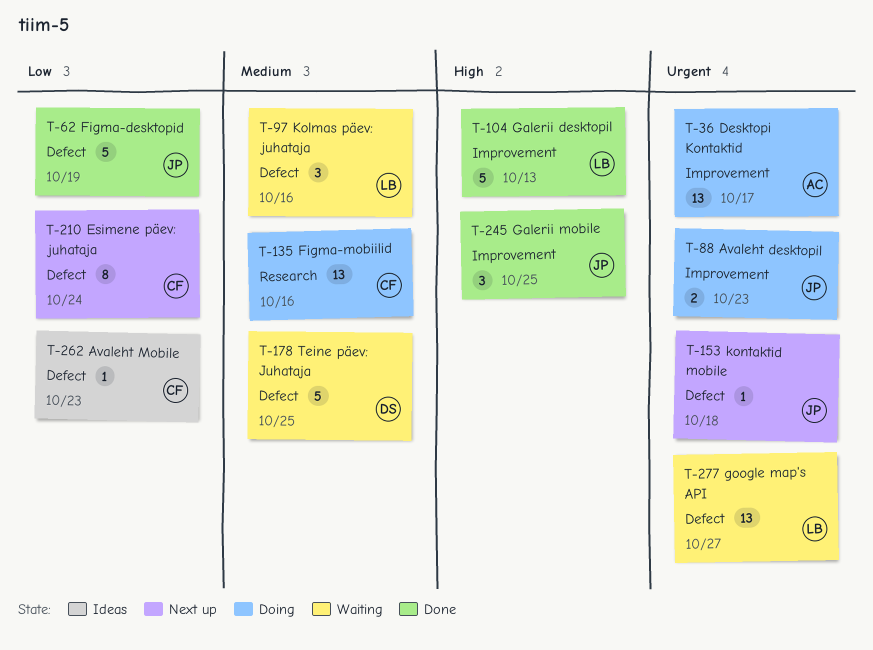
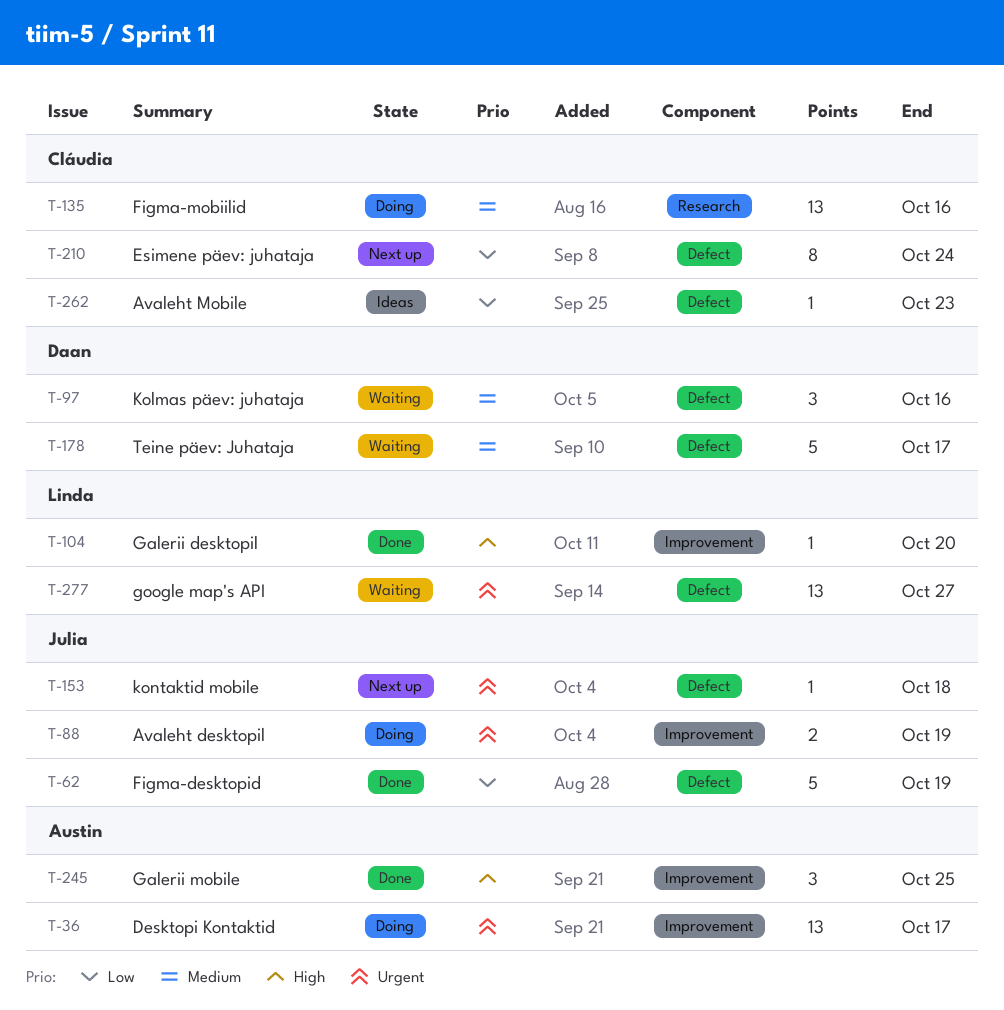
T-88, due: Oct 23 -> Oct 19
T-97, owner: Linda -> Daan
T-104, estimate: 5 -> 1
T-104, due: Oct 13 -> Oct 20
T-178, due: Oct 25 -> Oct 17
T-245, owner: Julia -> Austin

